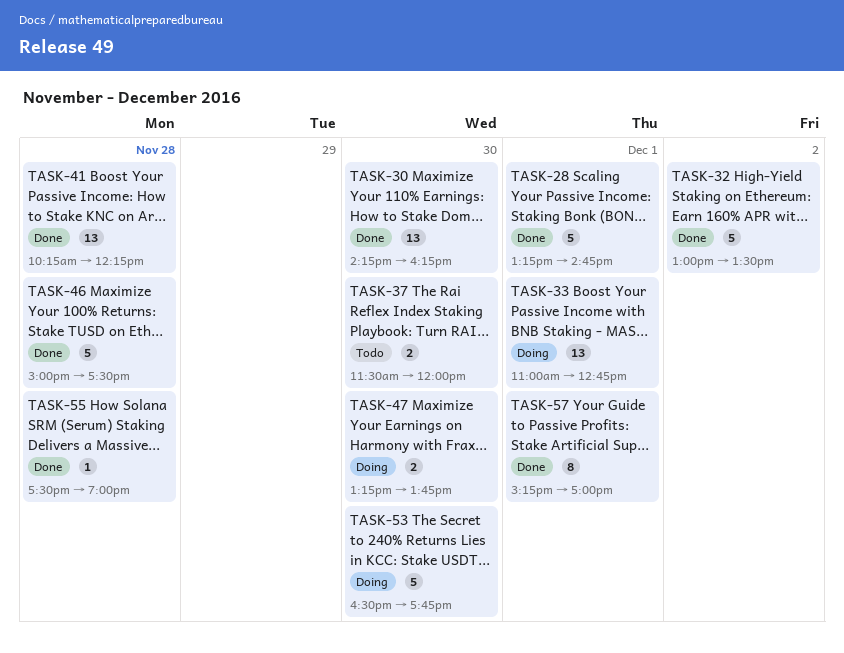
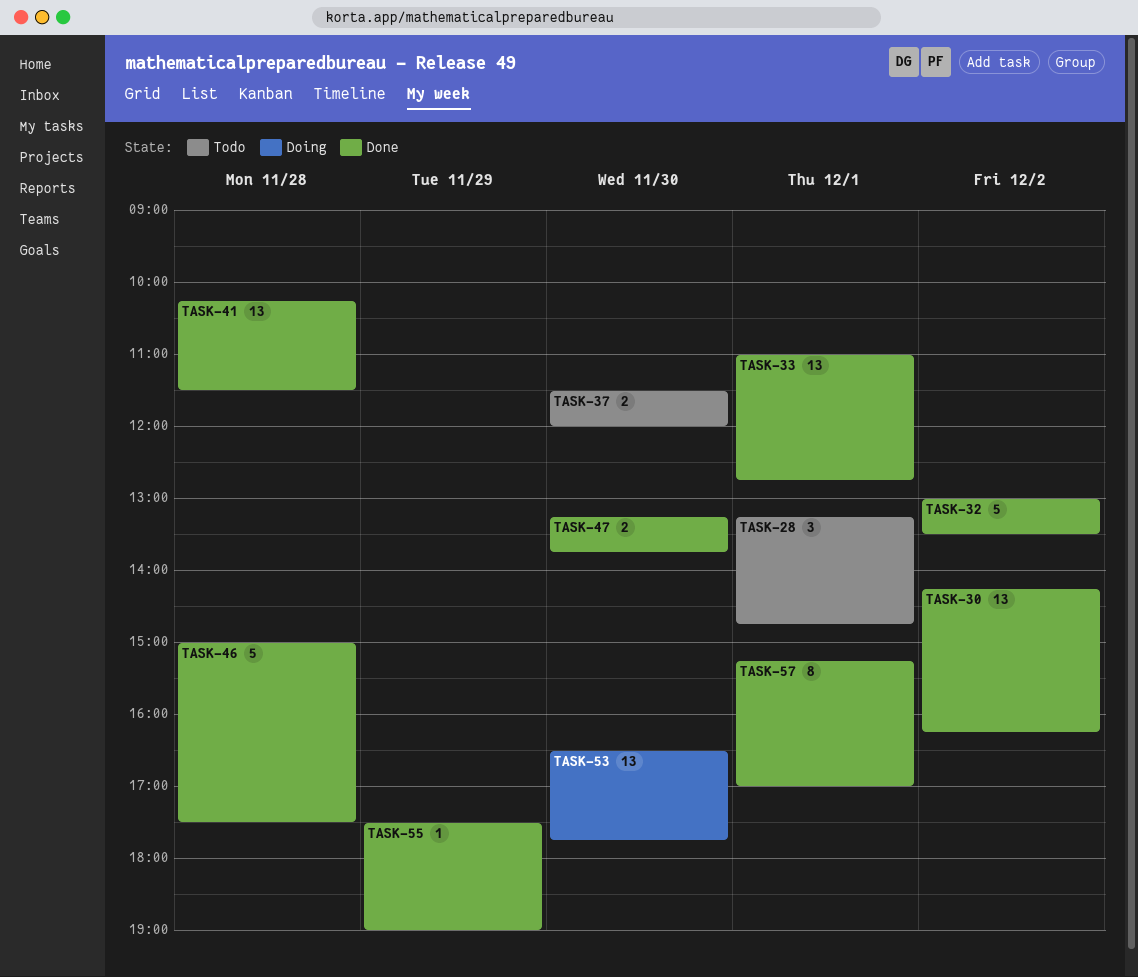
TASK-28, status: Done -> Todo
TASK-28, estimate: 5 -> 3
TASK-30, day: Nov 30 -> Dec 2
TASK-33, status: Doing -> Done
TASK-41, ends: 12:15 -> 11:30
TASK-47, status: Doing -> Done
TASK-53, estimate: 5 -> 13
TASK-55, day: Nov 28 -> Nov 29

